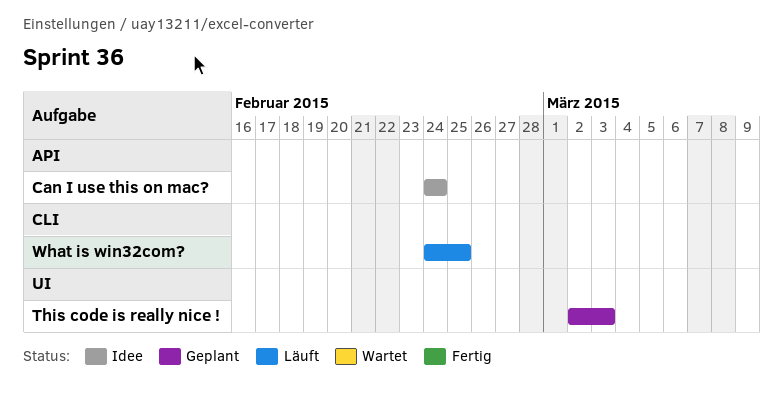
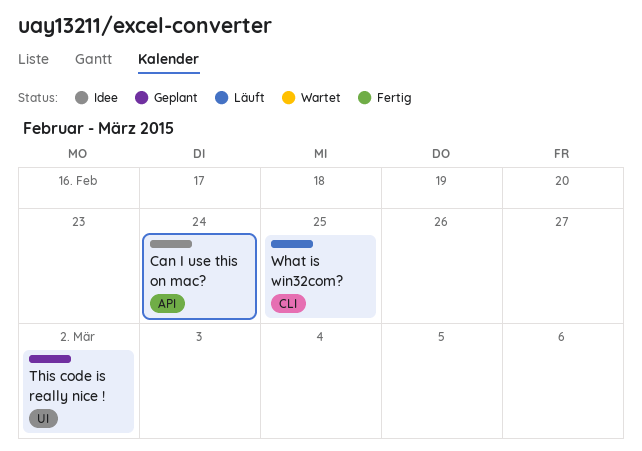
This code is really nice !, due: Mar 3 -> Mar 2

